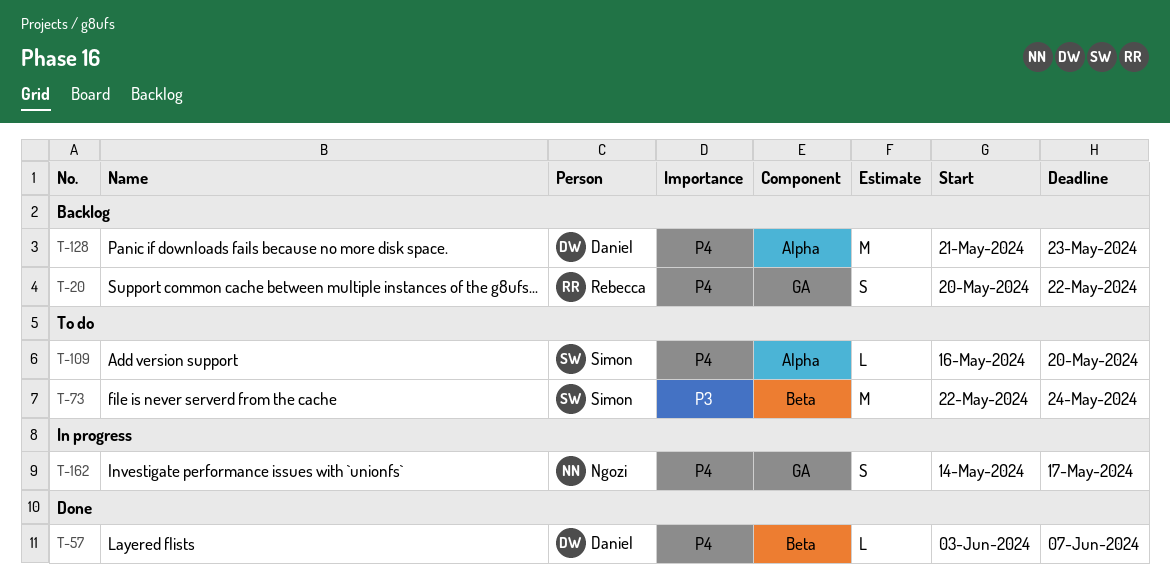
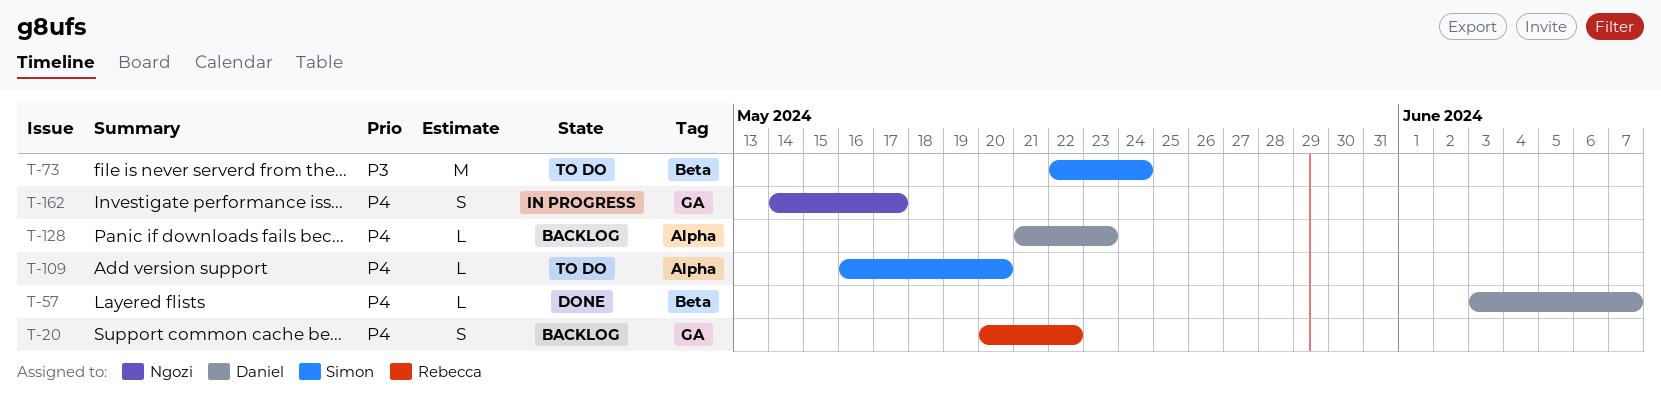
T-128, estimate: M -> L

